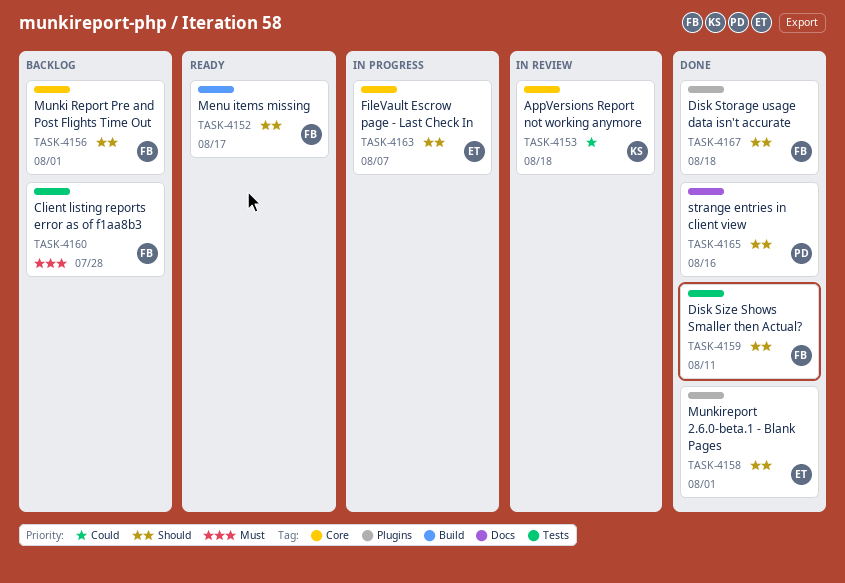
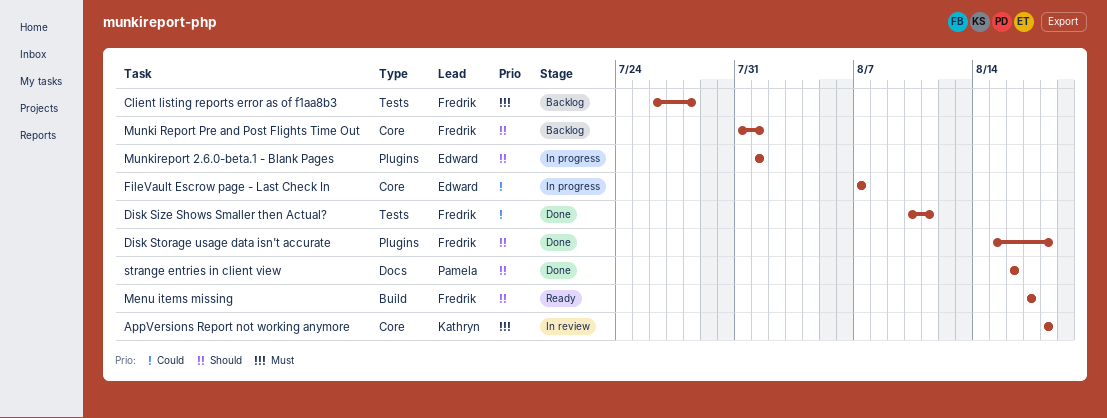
AppVersions Report not working anymore, priority: Could -> Must
Disk Size Shows Smaller then Actual?, priority: Should -> Could
FileVault Escrow page - Last Check In, priority: Should -> Could
Munkireport 2.6.0-beta.1 - Blank Pages, status: Done -> In progress

